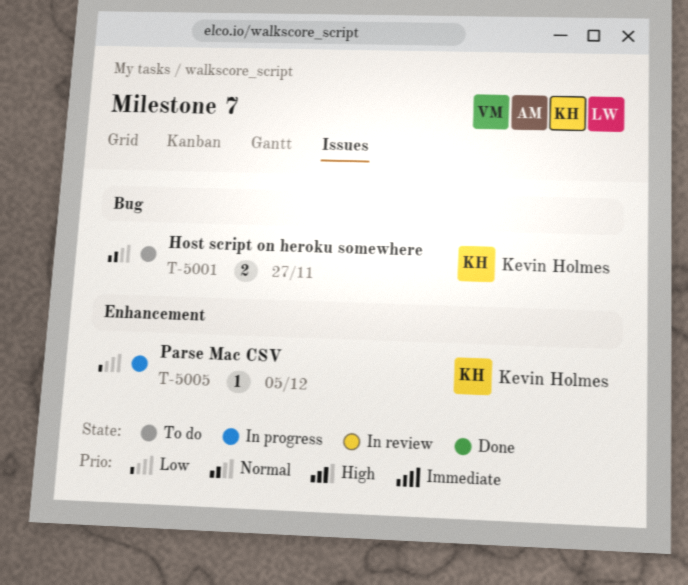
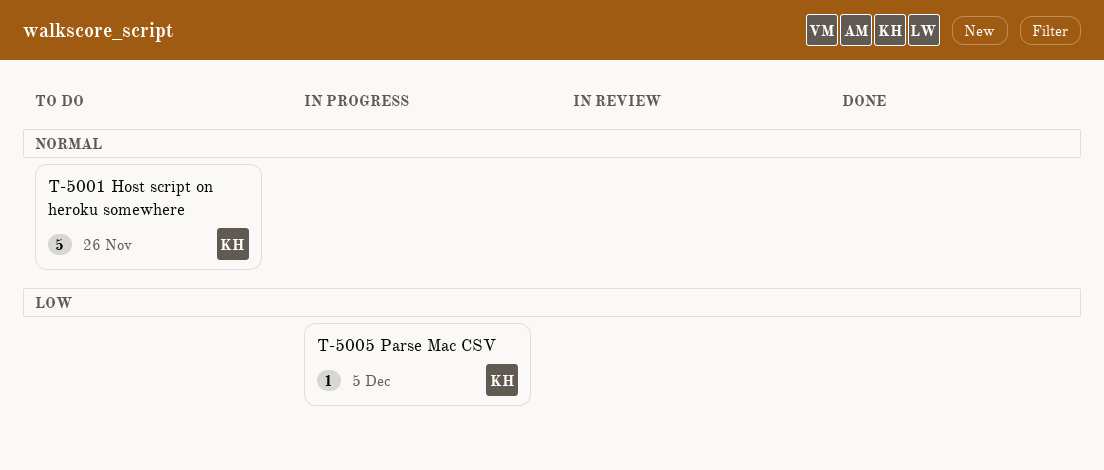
T-5001, estimate: 2 -> 5
T-5001, due: Nov 27 -> Nov 26

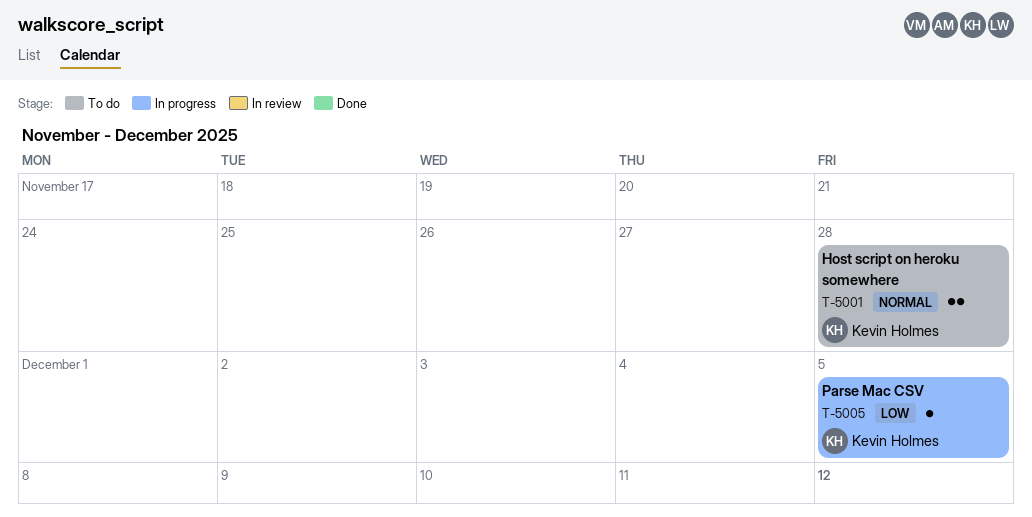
T-5001, estimate: 5 -> 2
T-5001, due: Nov 26 -> Nov 28

